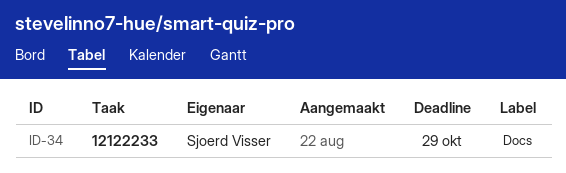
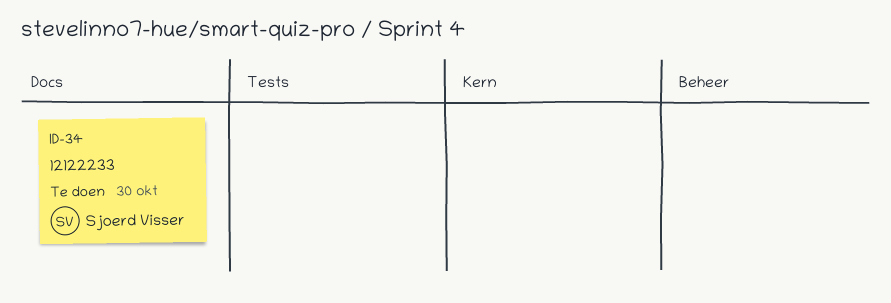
ID-34, due: Oct 29 -> Oct 30

